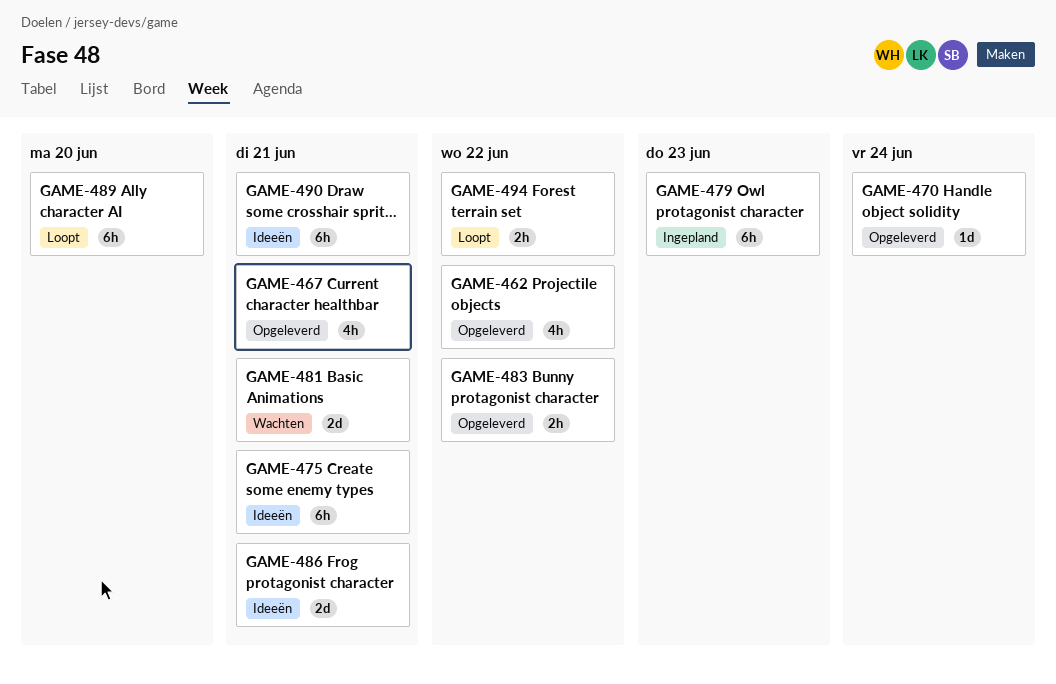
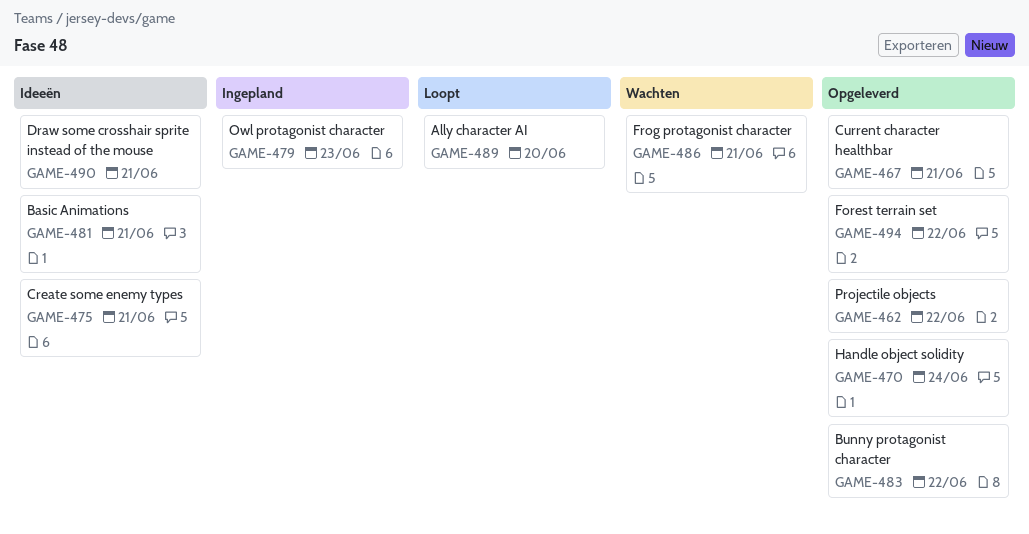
GAME-481, status: Wachten -> Ideeën
GAME-486, status: Ideeën -> Wachten
GAME-494, status: Loopt -> Opgeleverd

